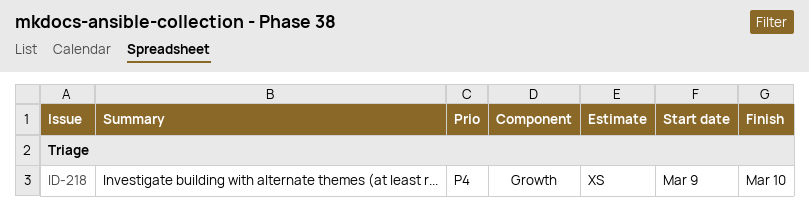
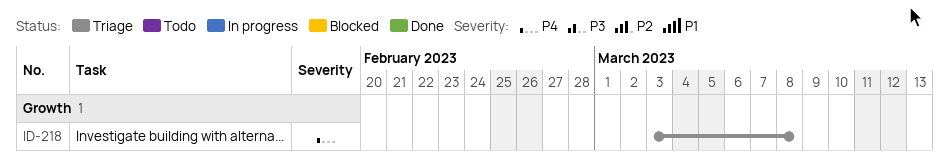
ID-218, start: Mar 9 -> Mar 3
ID-218, due: Mar 10 -> Mar 8

